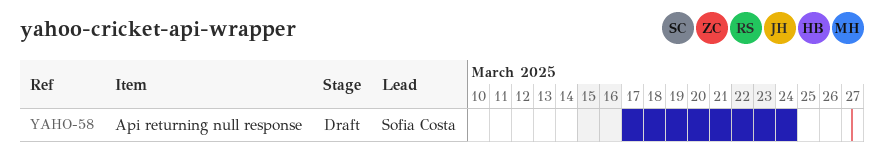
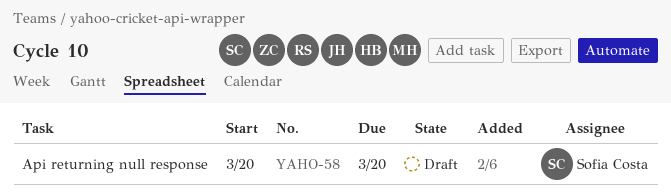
YAHO-58, start: Mar 17 -> Mar 20
YAHO-58, due: Mar 24 -> Mar 20

